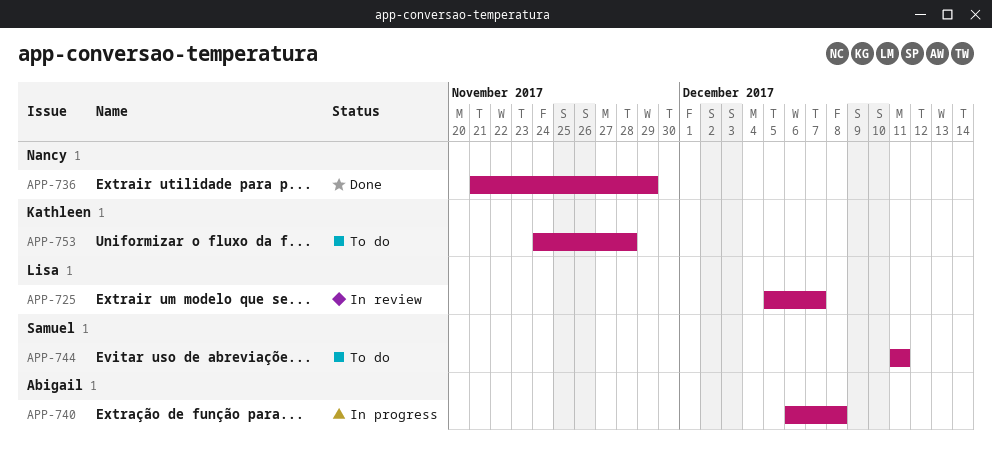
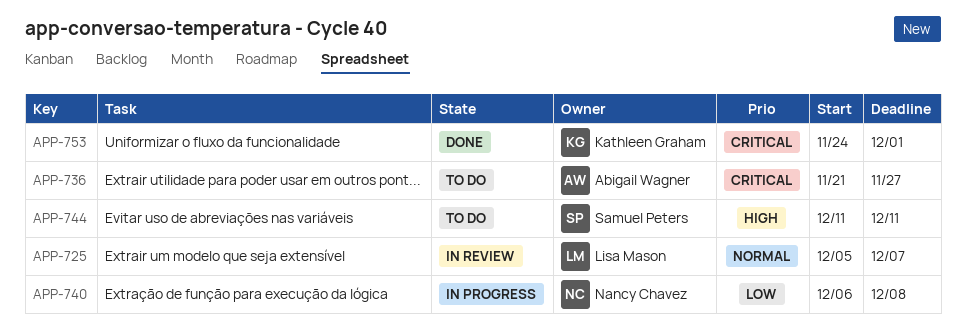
APP-736, status: Done -> To do
APP-736, owner: Nancy Chavez -> Abigail Wagner
APP-736, due: Nov 29 -> Nov 27
APP-740, owner: Abigail Wagner -> Nancy Chavez
APP-753, status: To do -> Done
APP-753, due: Nov 28 -> Dec 1

